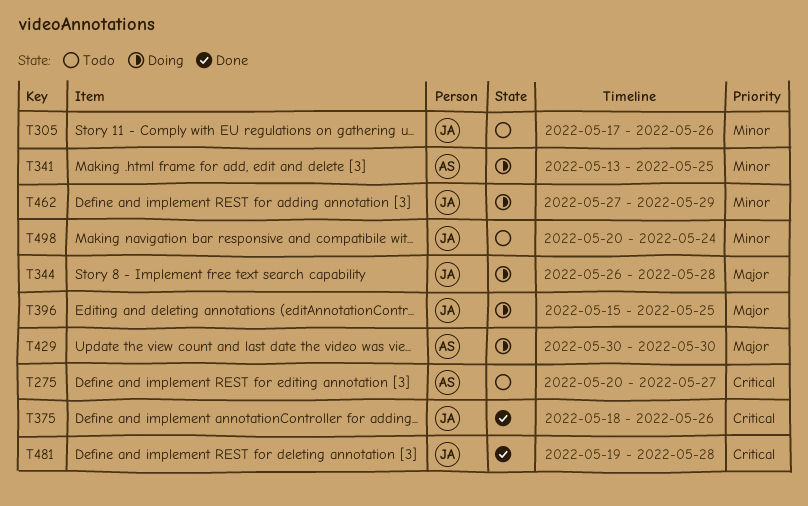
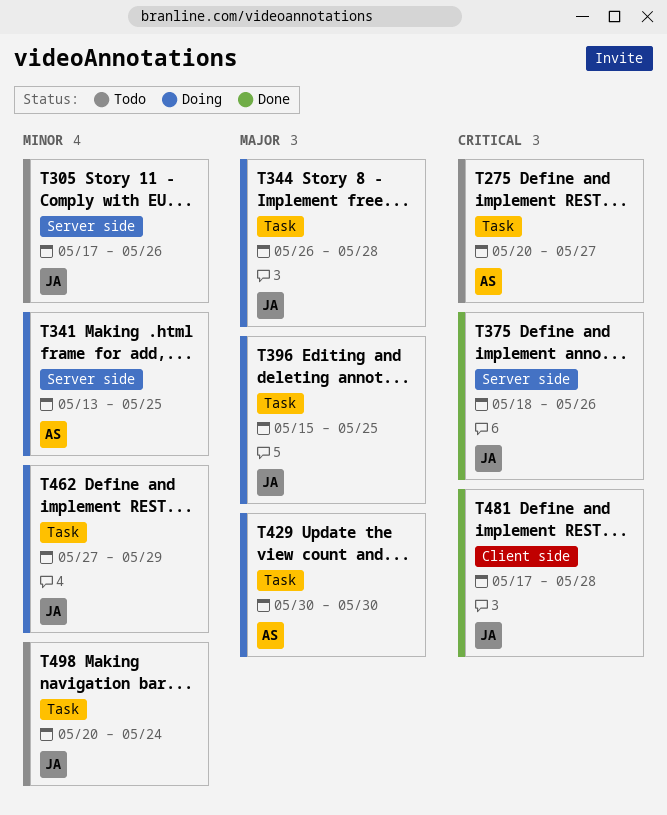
T481, start: May 19 -> May 17

